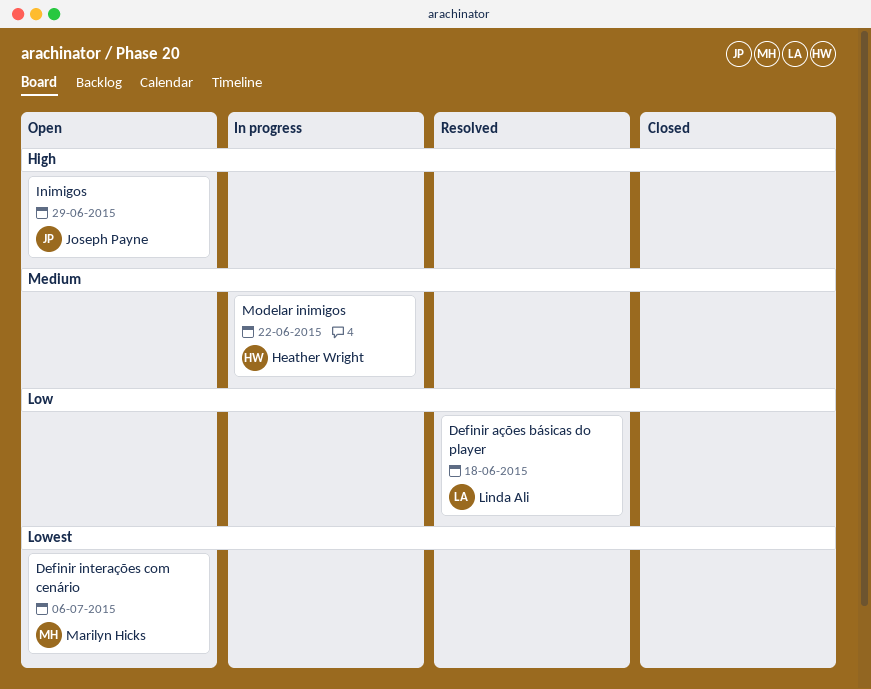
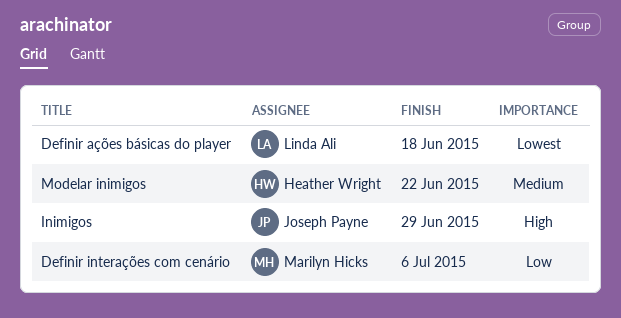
Definir ações básicas do player, priority: Low -> Lowest
Definir interações com cenário, priority: Lowest -> Low

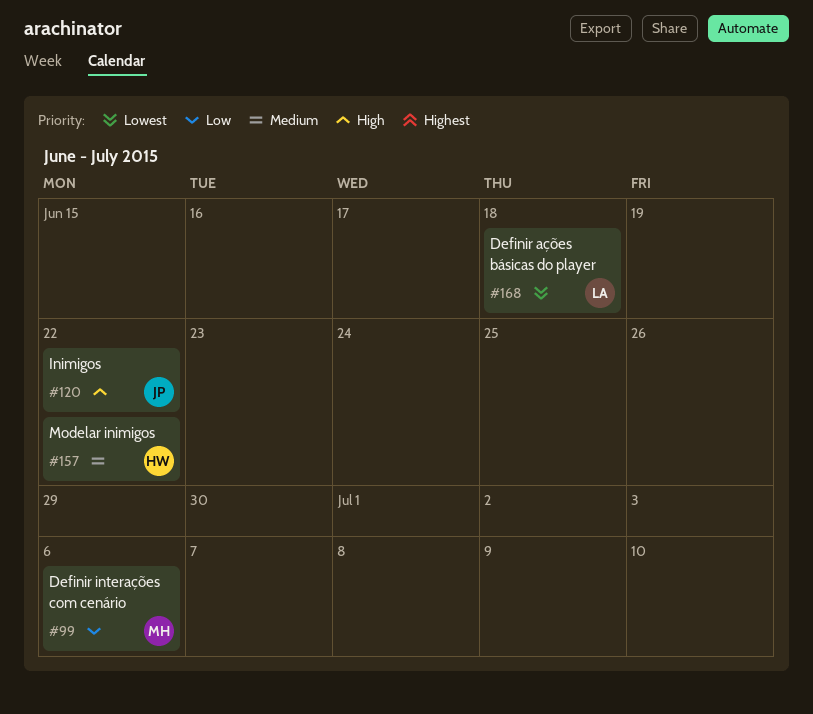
Inimigos, due: Jun 29 -> Jun 22

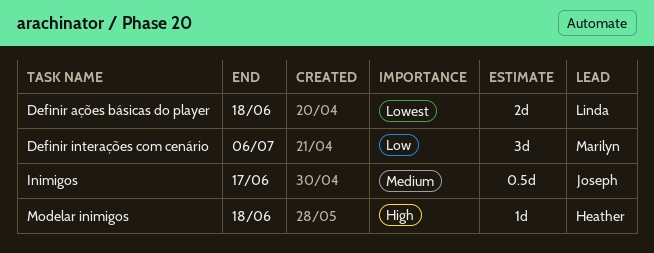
Inimigos, priority: High -> Medium
Inimigos, due: Jun 22 -> Jun 17
Modelar inimigos, priority: Medium -> High
Modelar inimigos, due: Jun 22 -> Jun 18

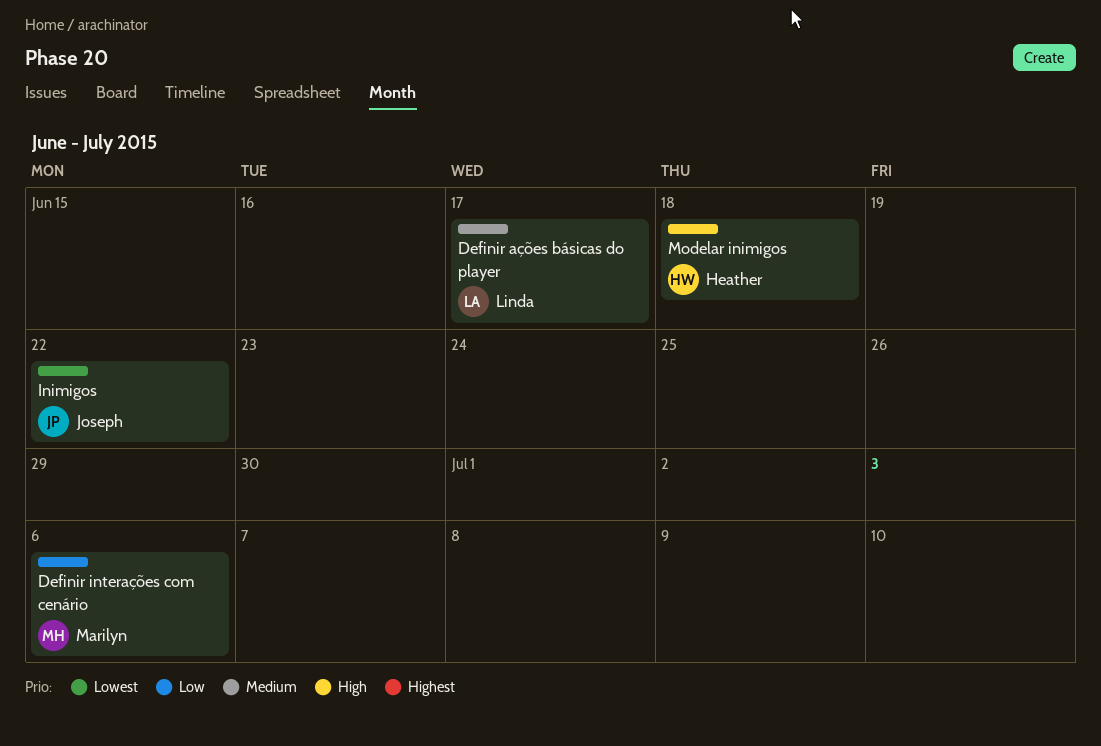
Definir ações básicas do player, priority: Lowest -> Medium
Definir ações básicas do player, due: Jun 18 -> Jun 17
Inimigos, priority: Medium -> Lowest
Inimigos, due: Jun 17 -> Jun 22

